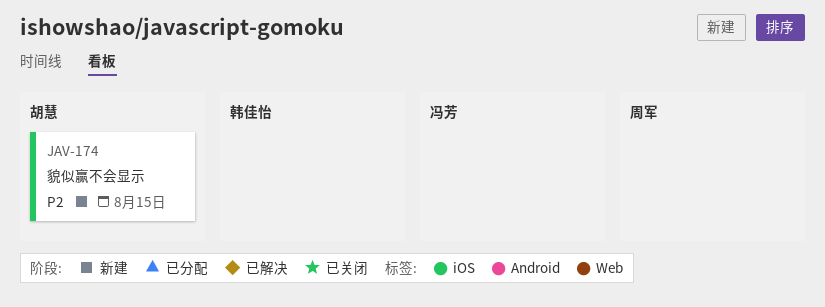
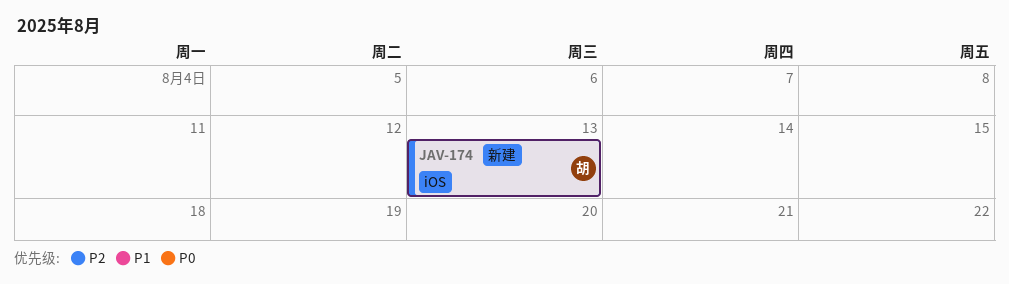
JAV-174, due: Aug 15 -> Aug 13

